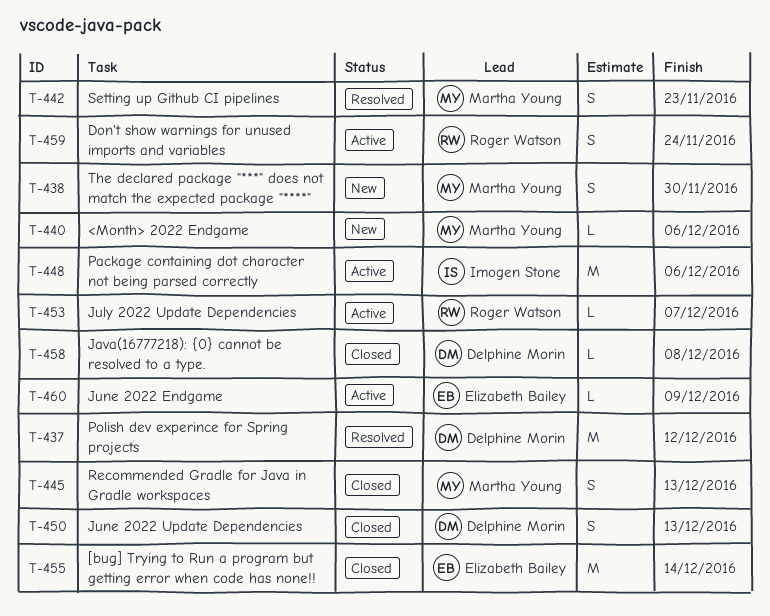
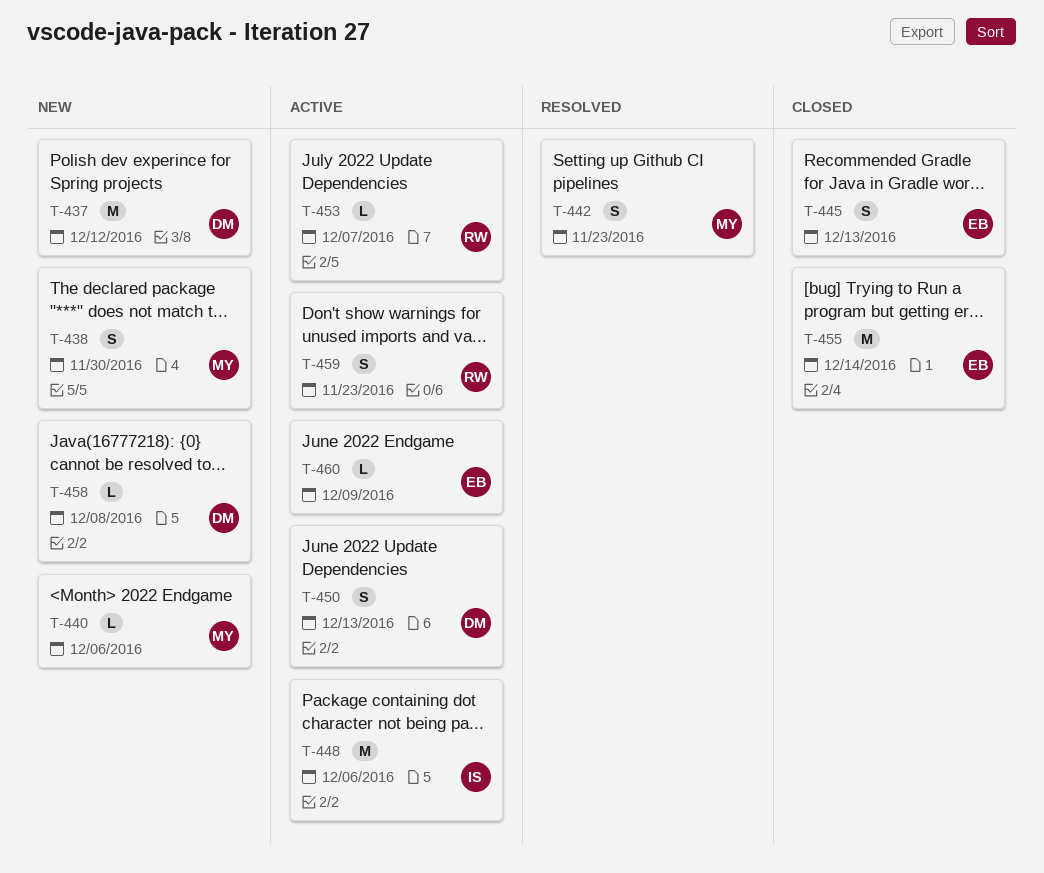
T-437, status: Resolved -> New
T-445, owner: Martha Young -> Elizabeth Bailey
T-450, status: Closed -> Active
T-458, status: Closed -> New
T-459, due: Nov 24 -> Nov 23

